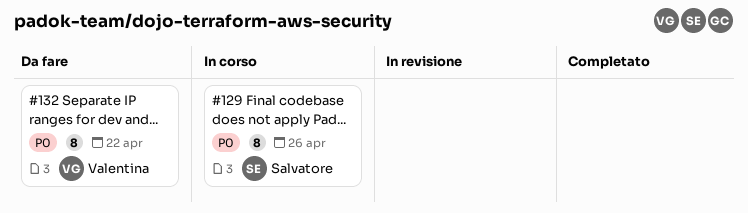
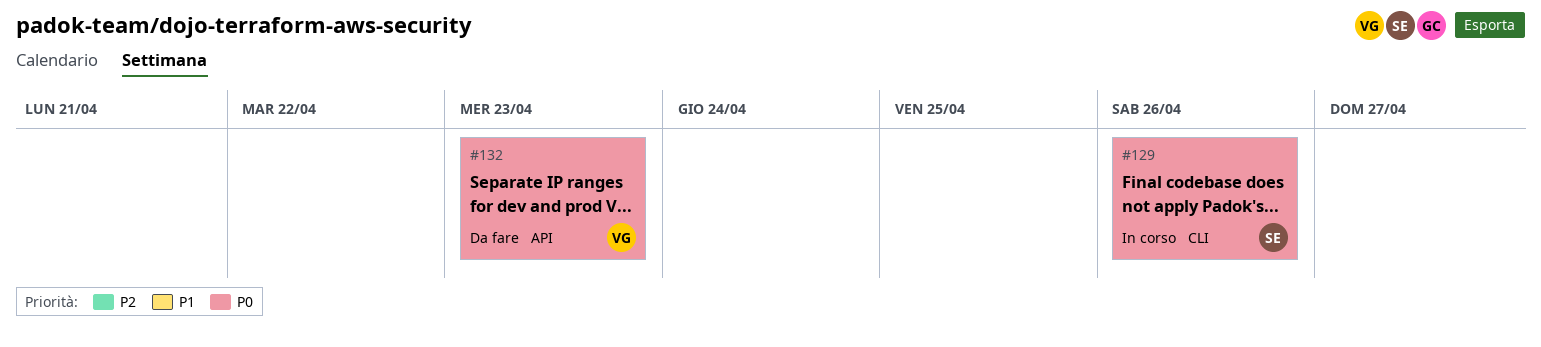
#132, due: Apr 22 -> Apr 23

